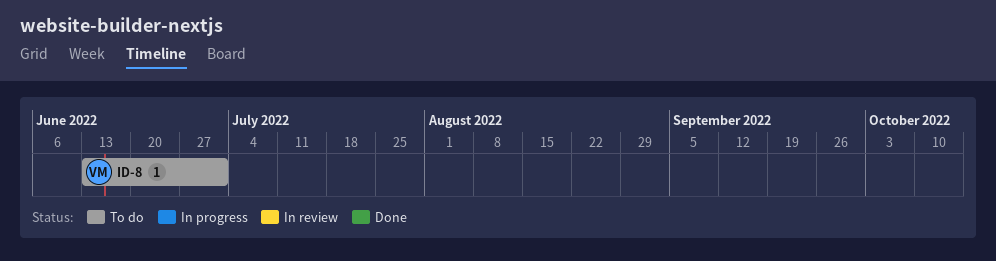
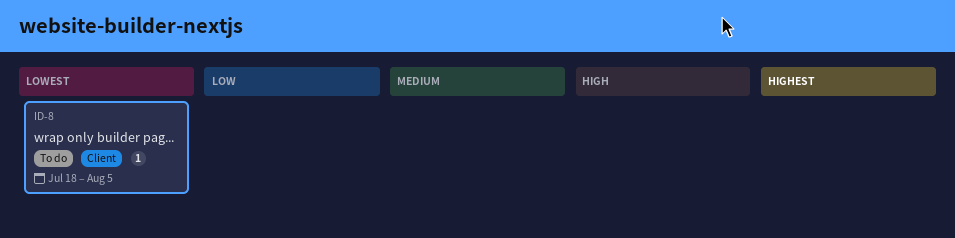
ID-8, start: Jun 13 -> Jul 18
ID-8, due: Jul 1 -> Aug 5

